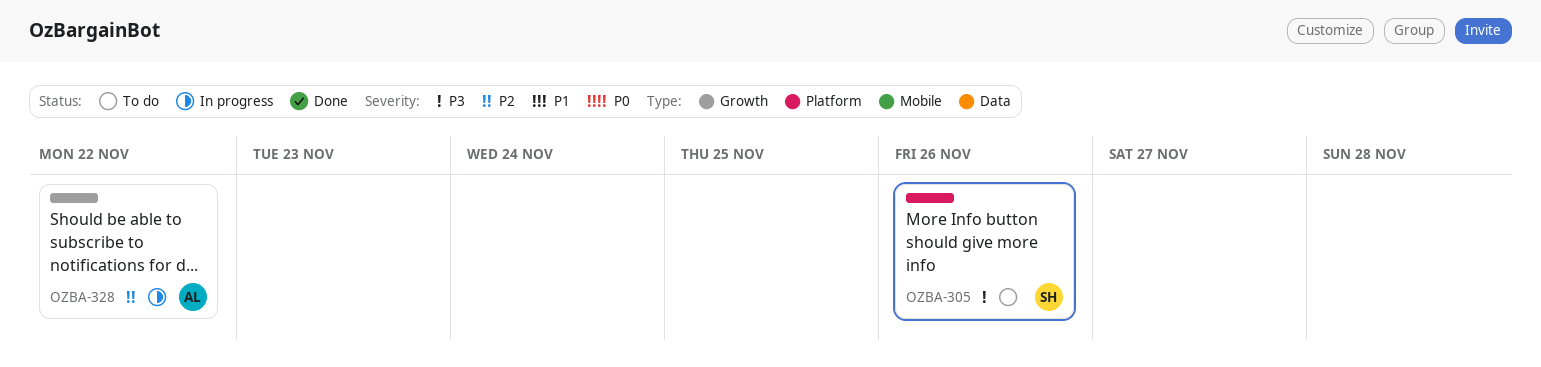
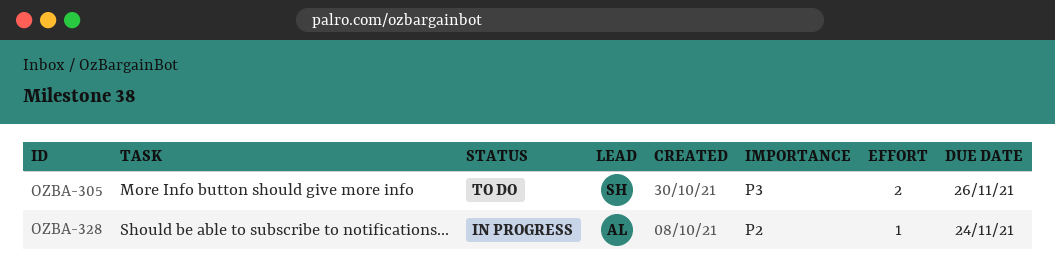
OZBA-328, due: Nov 22 -> Nov 24

